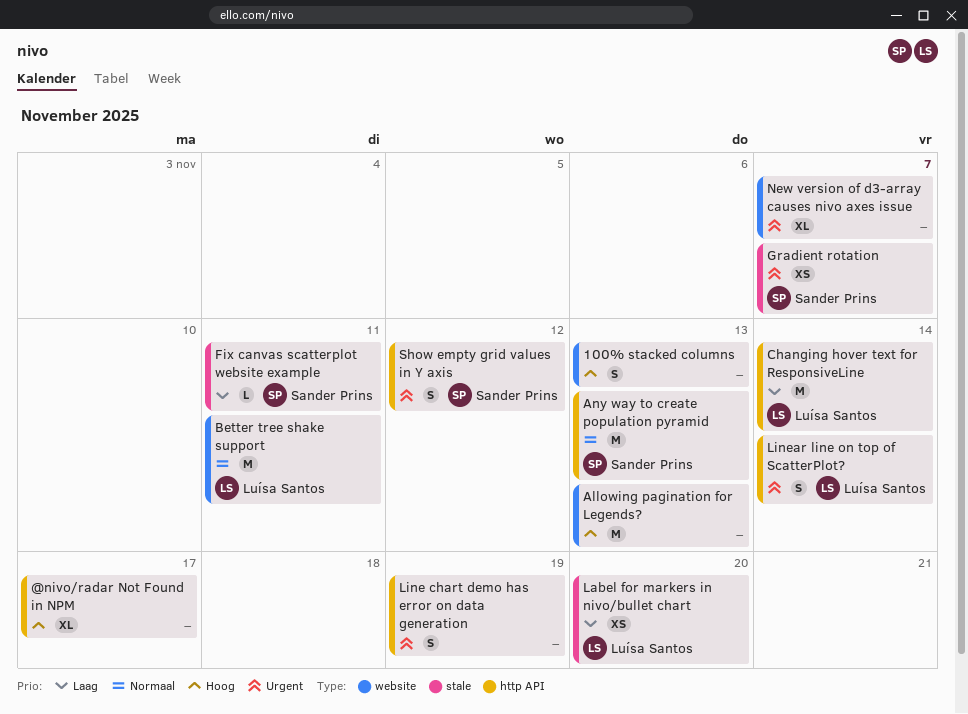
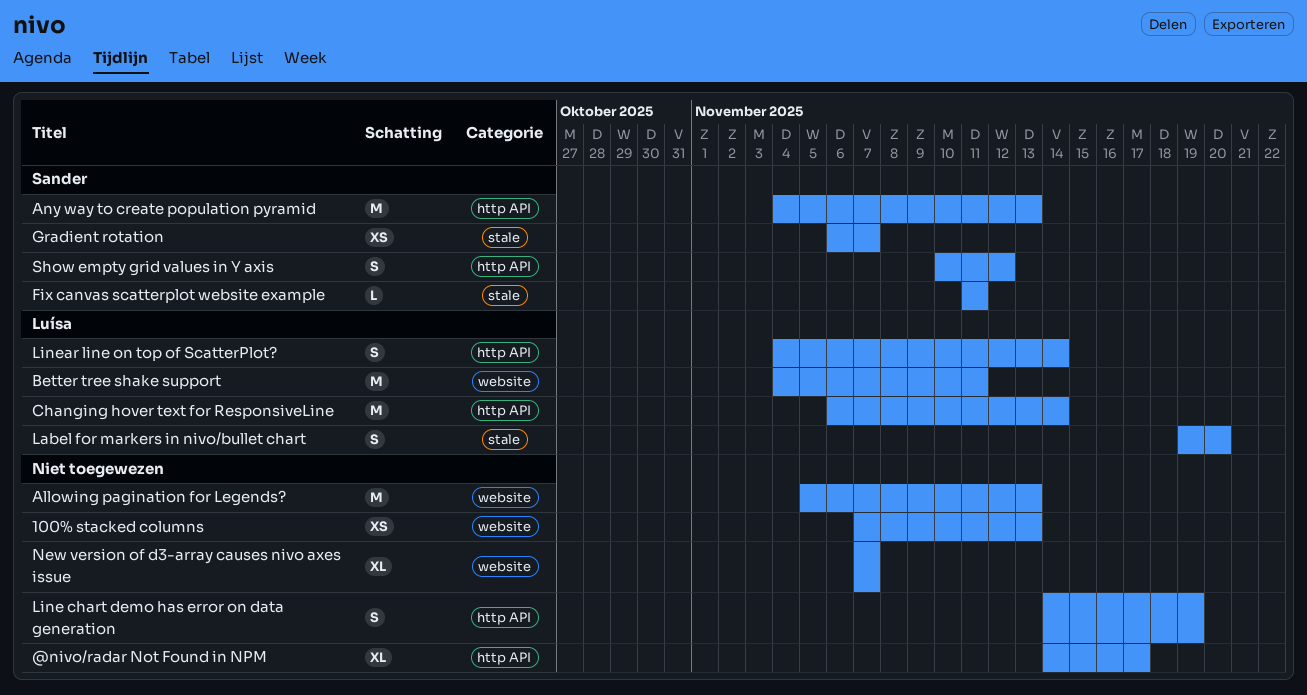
100% stacked columns, estimate: S -> XS
Label for markers in nivo/bullet chart, estimate: XS -> S

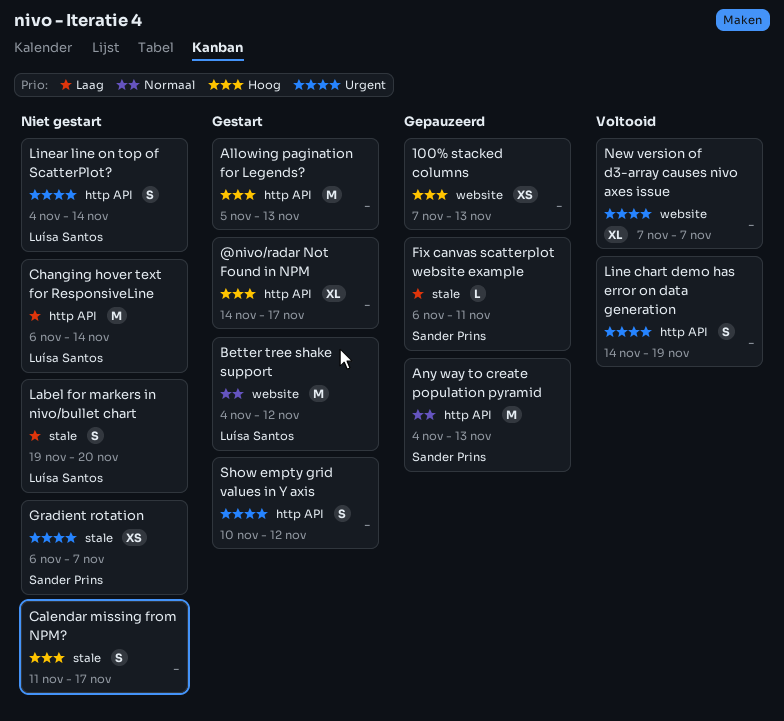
Allowing pagination for Legends?, label: website -> http API
Better tree shake support, due: Nov 11 -> Nov 12
Calendar missing from NPM?: none -> present
Fix canvas scatterplot website example, start: Nov 11 -> Nov 6
Show empty grid values in Y axis, owner: Sander Prins -> none

